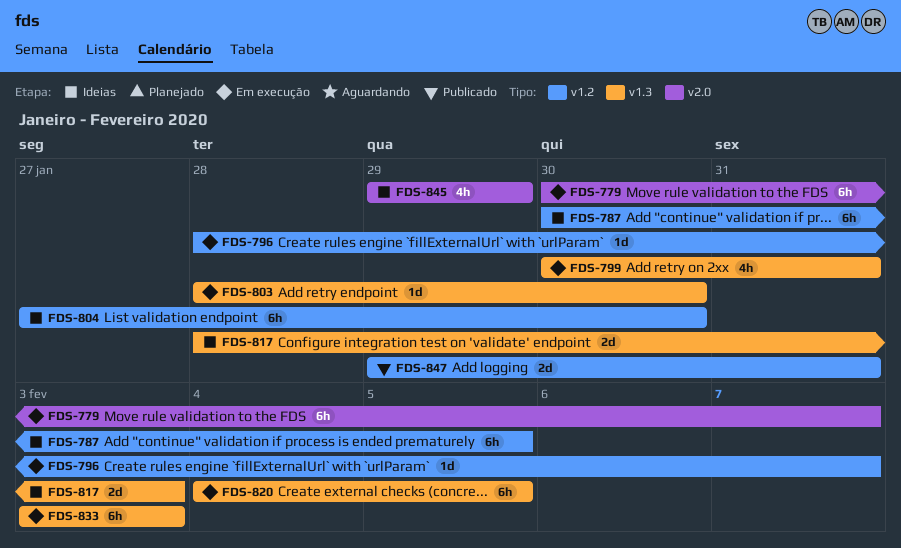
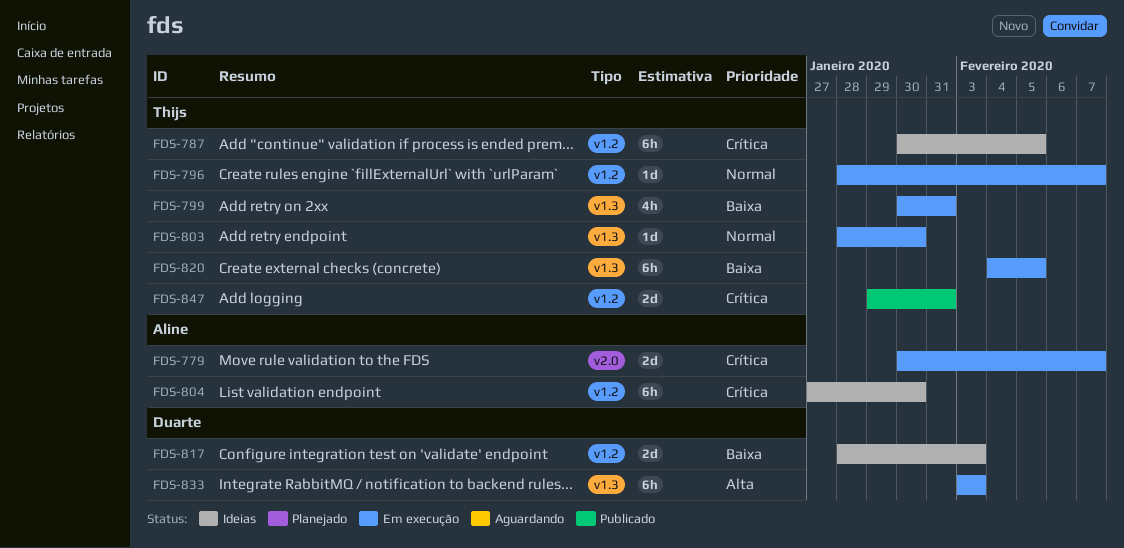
FDS-779, estimate: 6h -> 2d
FDS-817, label: v1.3 -> v1.2
FDS-845: present -> none

